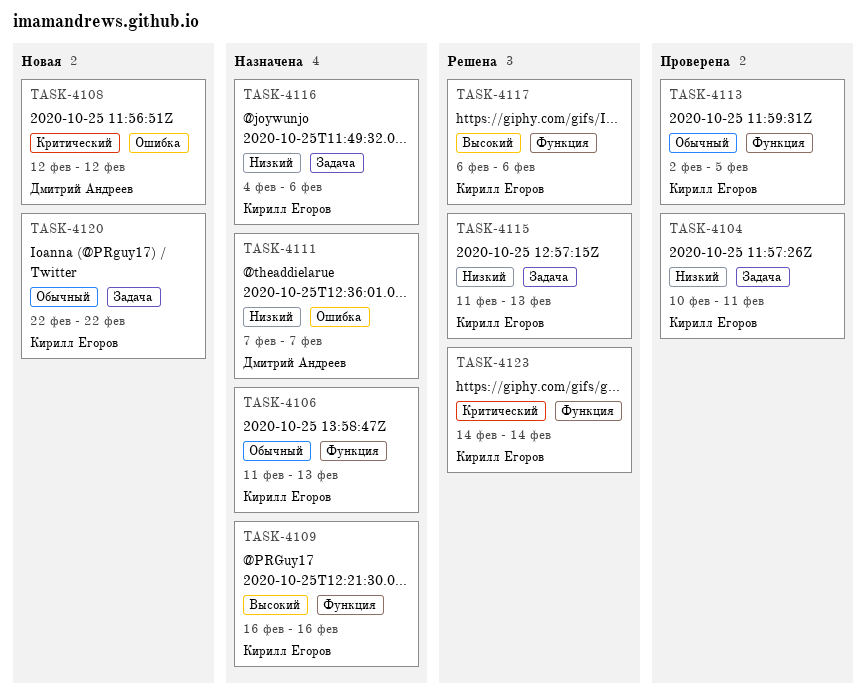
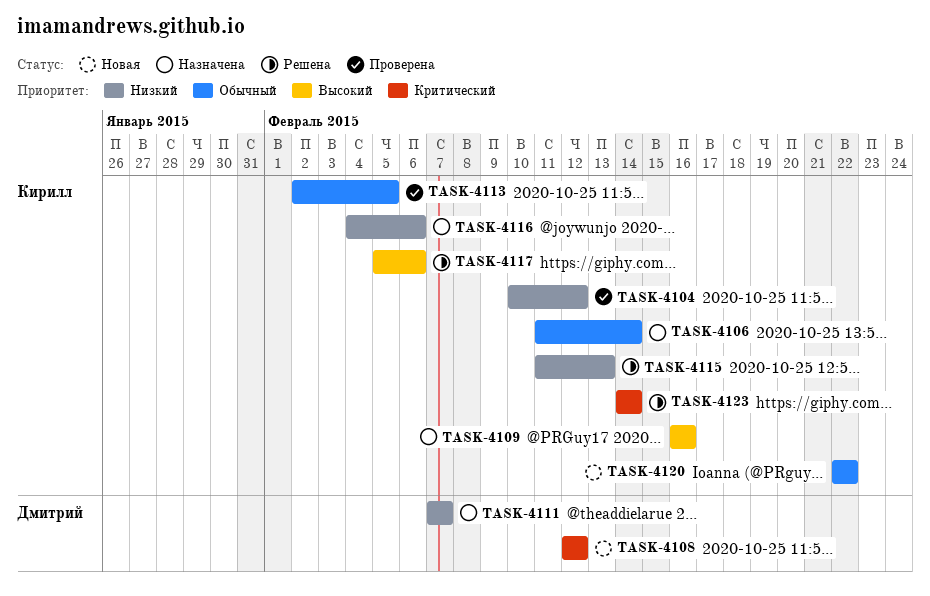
TASK-4104, due: Feb 11 -> Feb 12
TASK-4106, due: Feb 13 -> Feb 14
TASK-4117, start: Feb 6 -> Feb 5

